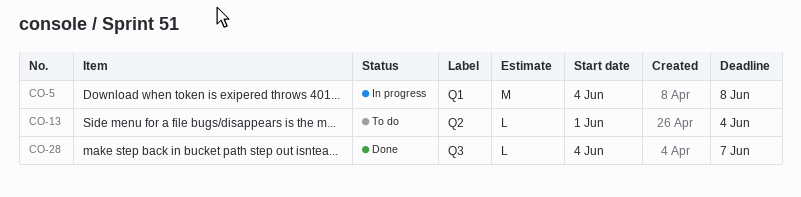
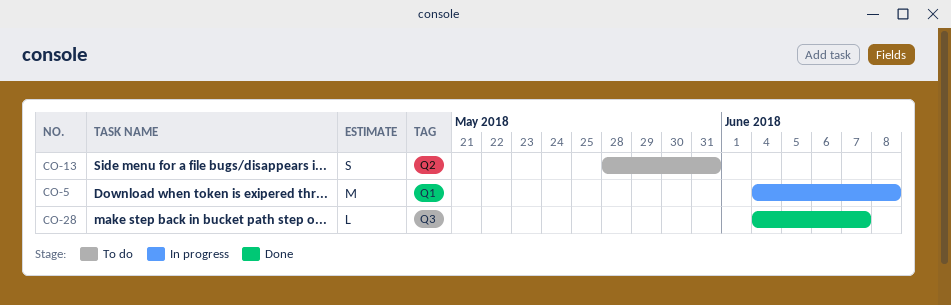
CO-13, estimate: L -> S
CO-13, start: Jun 1 -> May 28
CO-13, due: Jun 4 -> May 31

